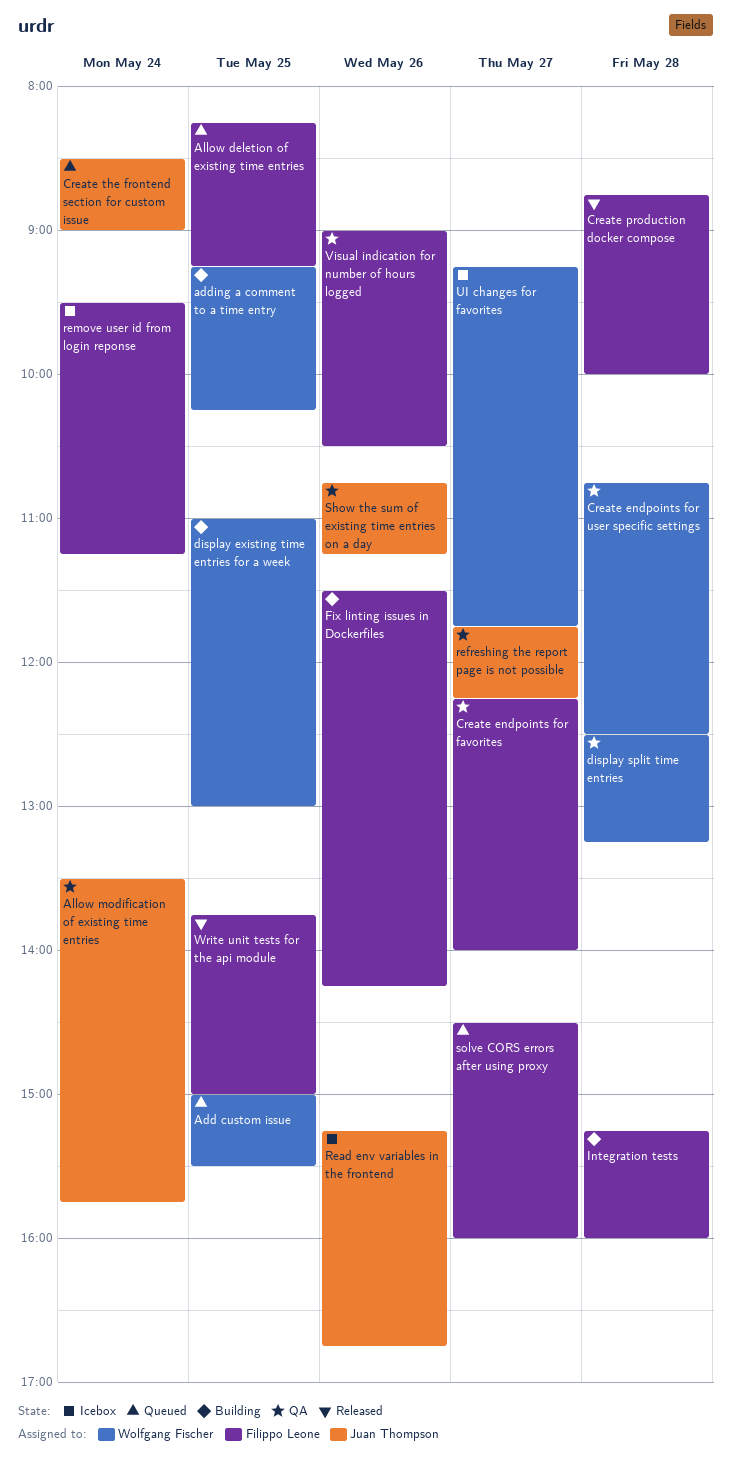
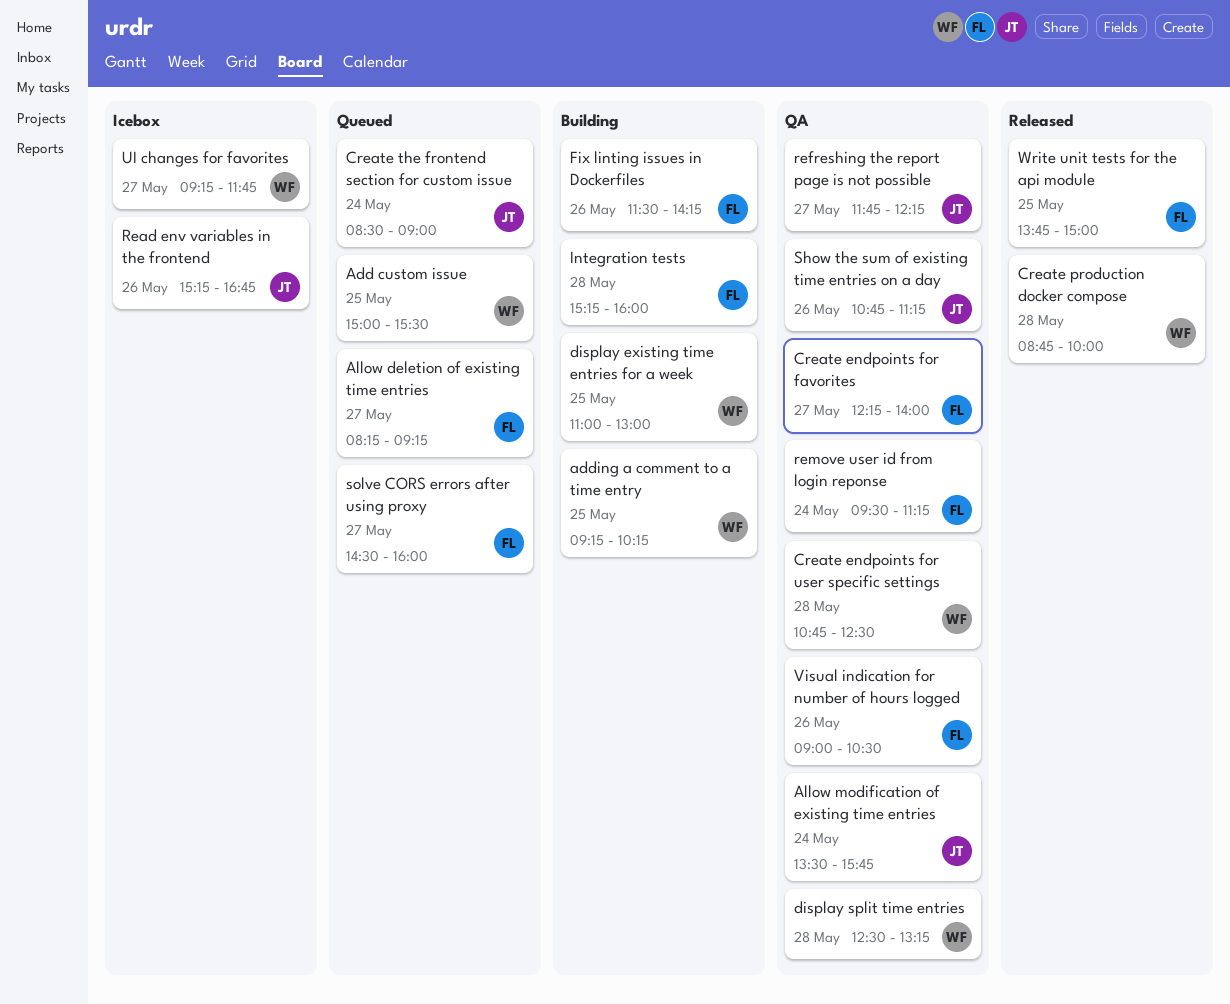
Allow deletion of existing time entries, day: May 25 -> May 27
Create production docker compose, owner: Filippo Leone -> Wolfgang Fischer
remove user id from login reponse, status: Icebox -> QA

